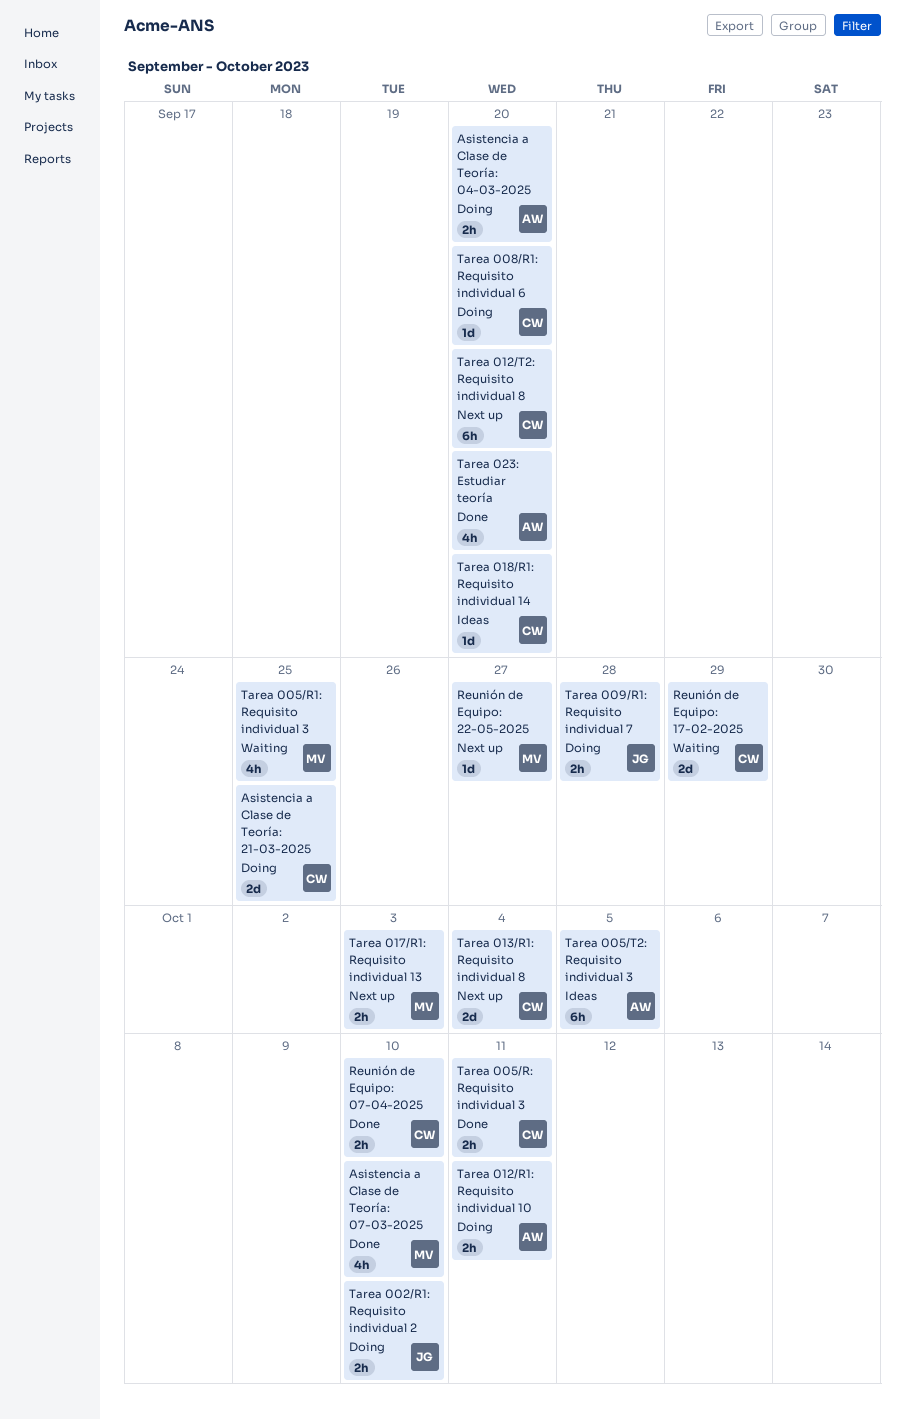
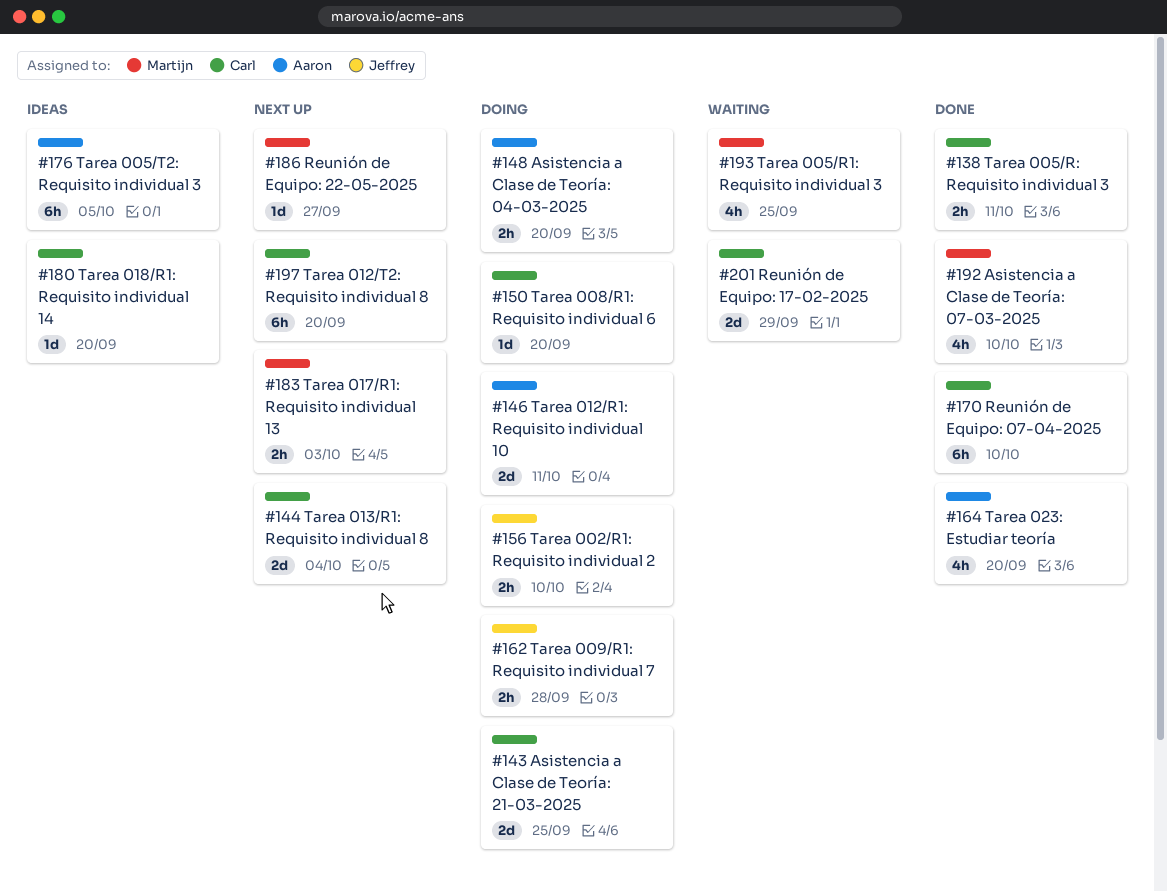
Reunión de Equipo: 07-04-2025, estimate: 2h -> 6h
Tarea 012/R1: Requisito individual 10, estimate: 2h -> 2d

